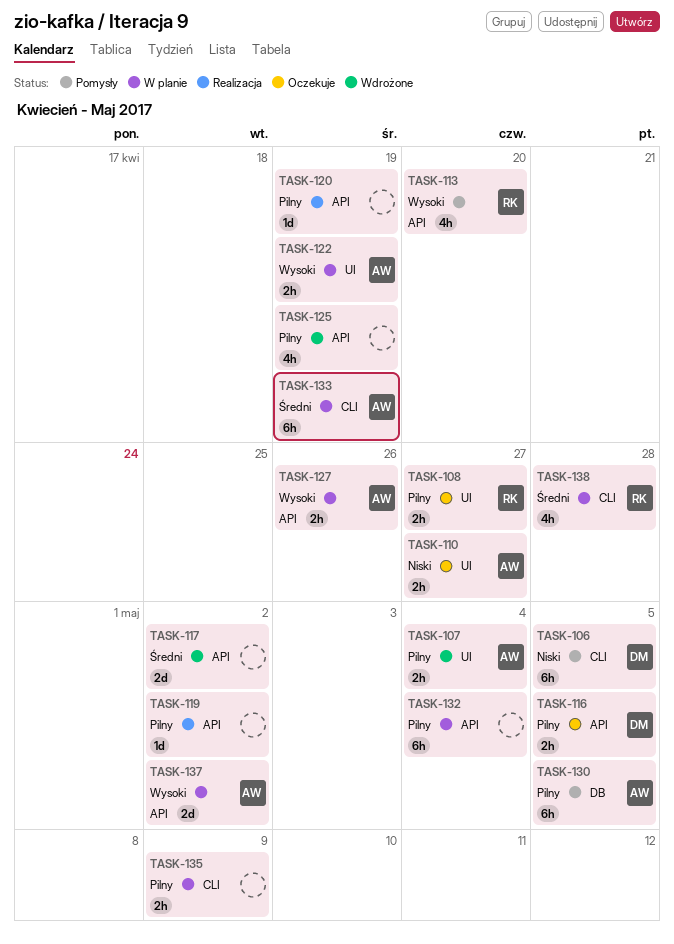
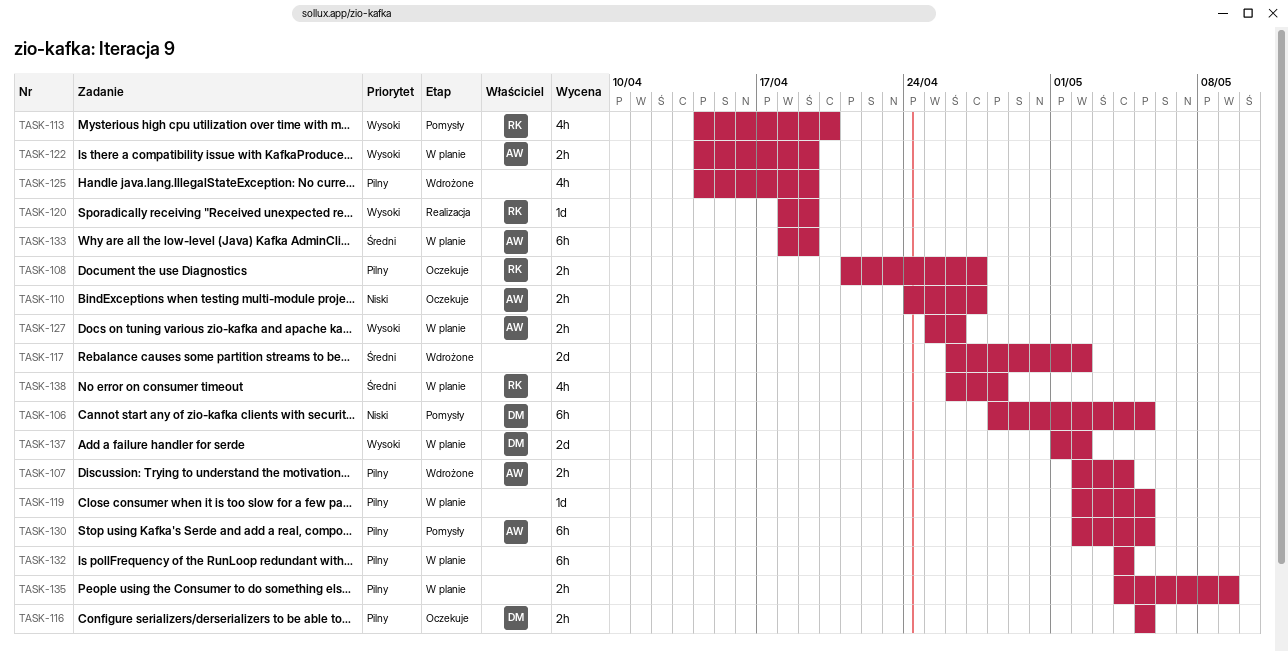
TASK-119, status: Realizacja -> W planie
TASK-119, due: May 2 -> May 5
TASK-120, owner: none -> RK
TASK-120, priority: Pilny -> Wysoki
TASK-137, owner: AW -> DM

